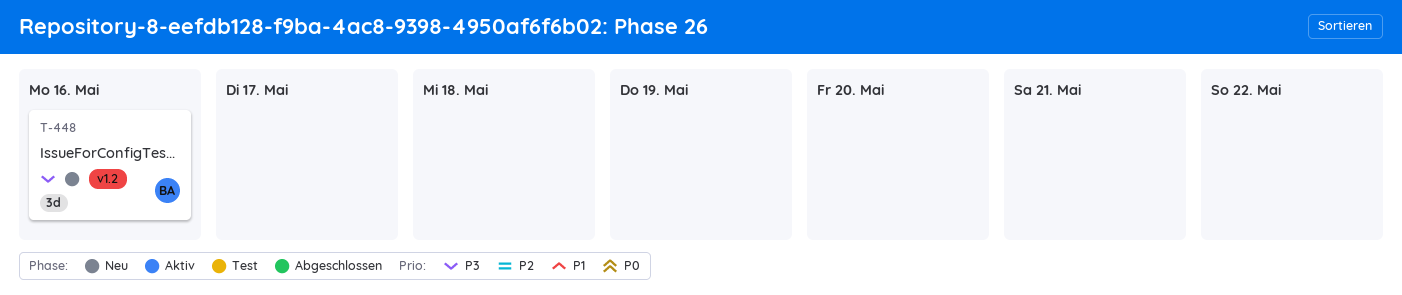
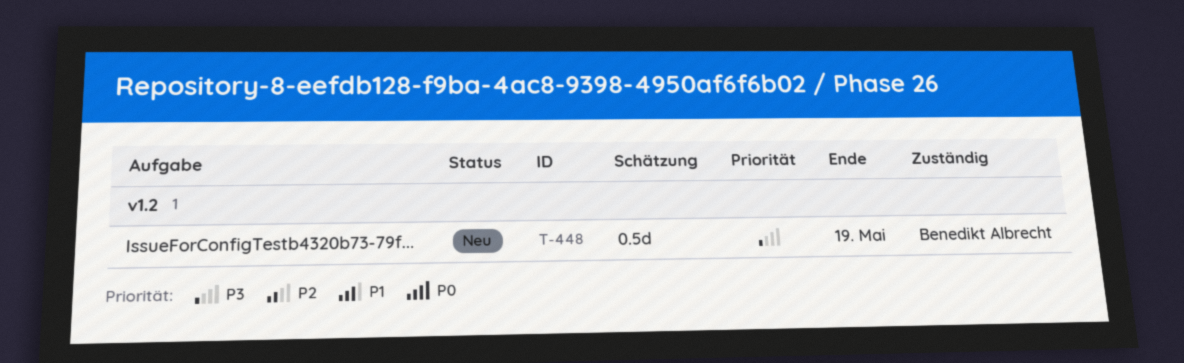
T-448, estimate: 3d -> 0.5d
T-448, due: May 16 -> May 19

